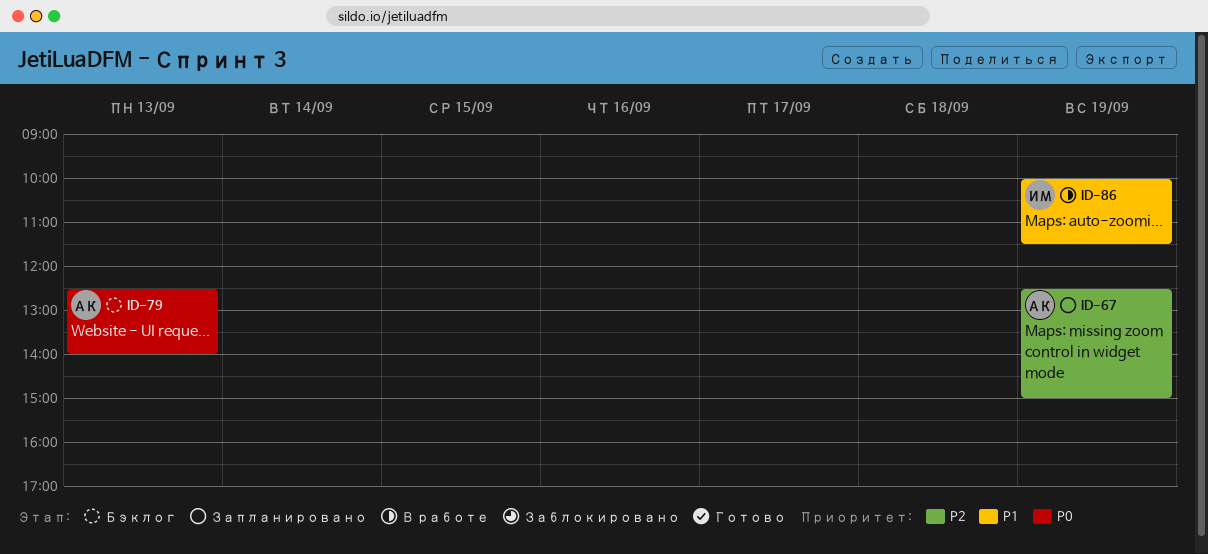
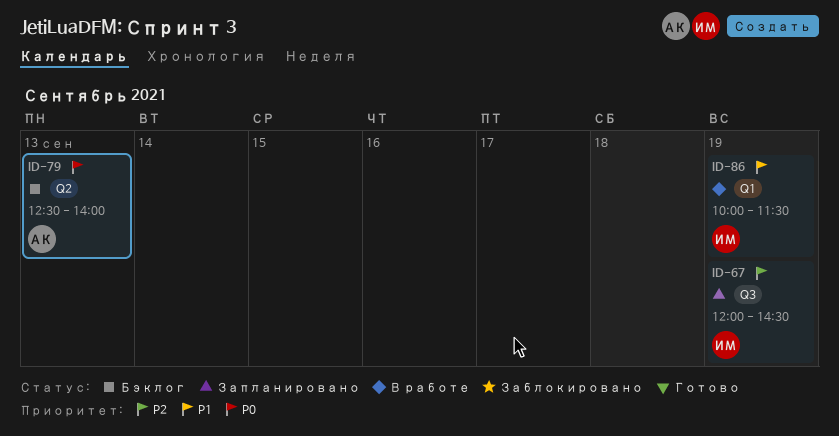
ID-67, owner: АК -> ИМ
ID-67, begins: 12:30 -> 12:00
ID-67, ends: 15:00 -> 14:30

